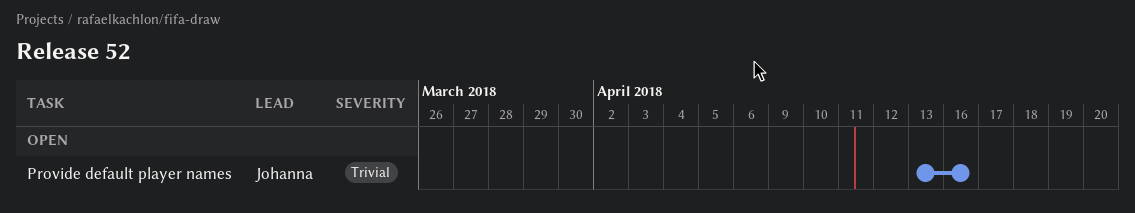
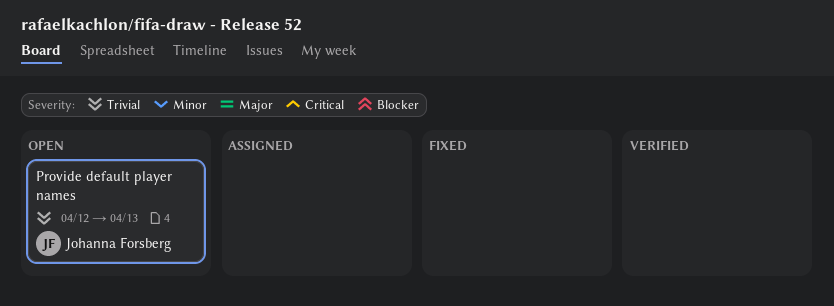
Provide default player names, start: Apr 13 -> Apr 12
Provide default player names, due: Apr 16 -> Apr 13

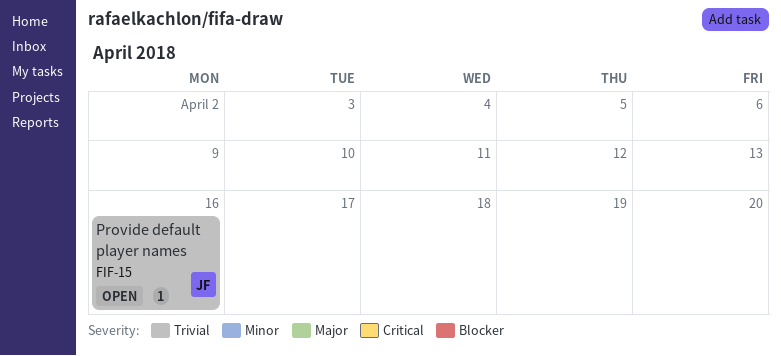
Provide default player names, due: Apr 13 -> Apr 16

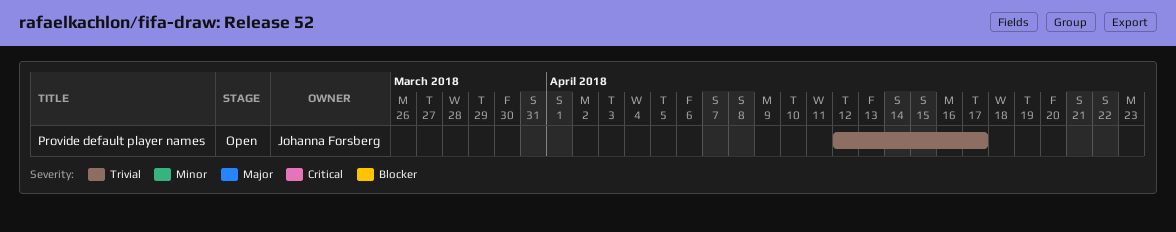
Provide default player names, due: Apr 16 -> Apr 17

